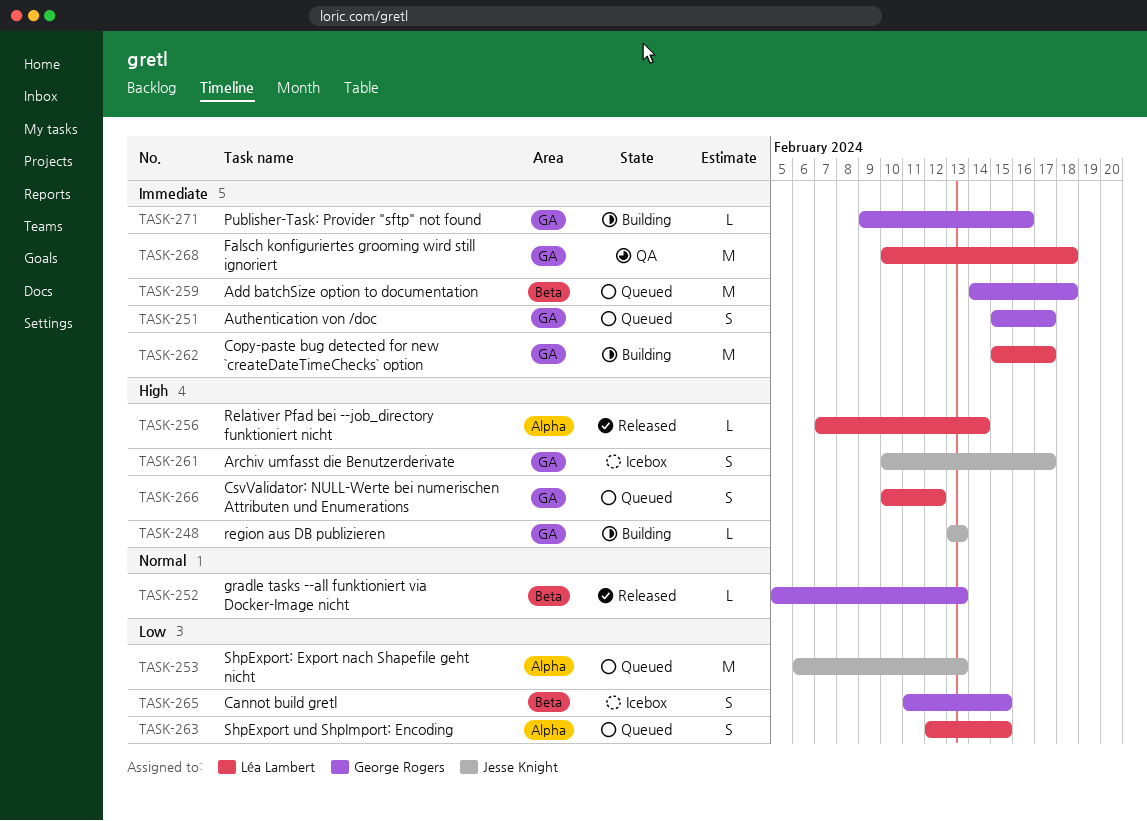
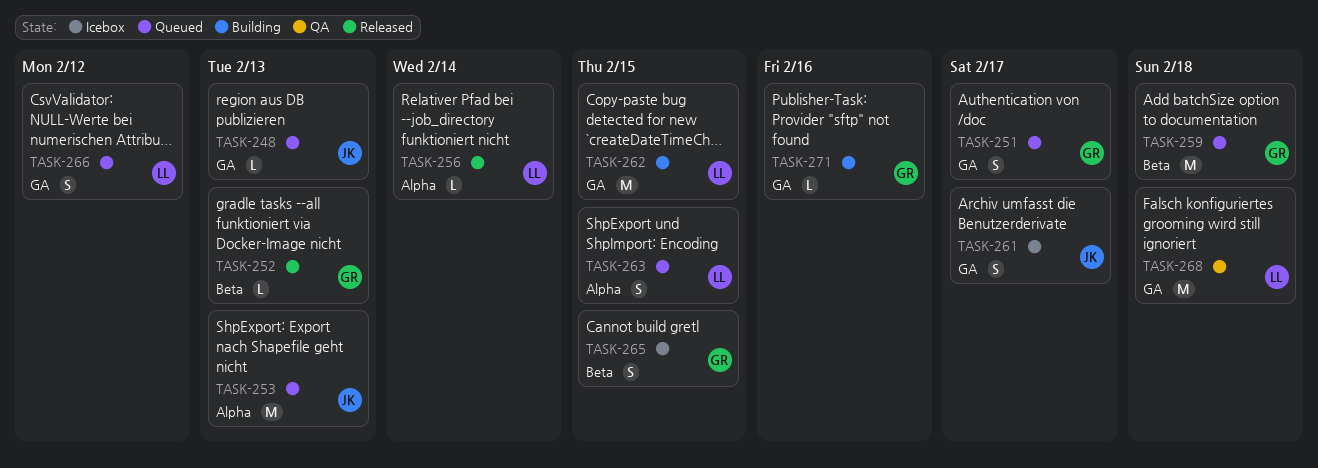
TASK-248, status: Building -> Queued
TASK-262, due: Feb 17 -> Feb 15

